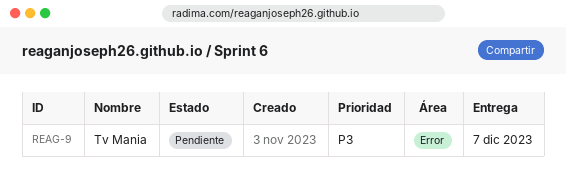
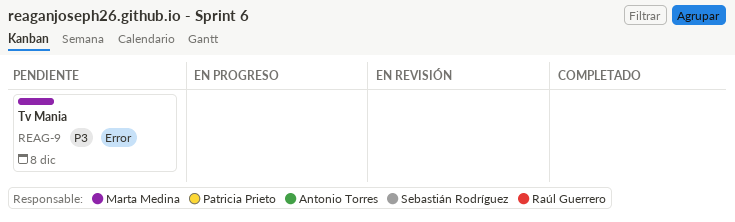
REAG-9, due: Dec 7 -> Dec 8

